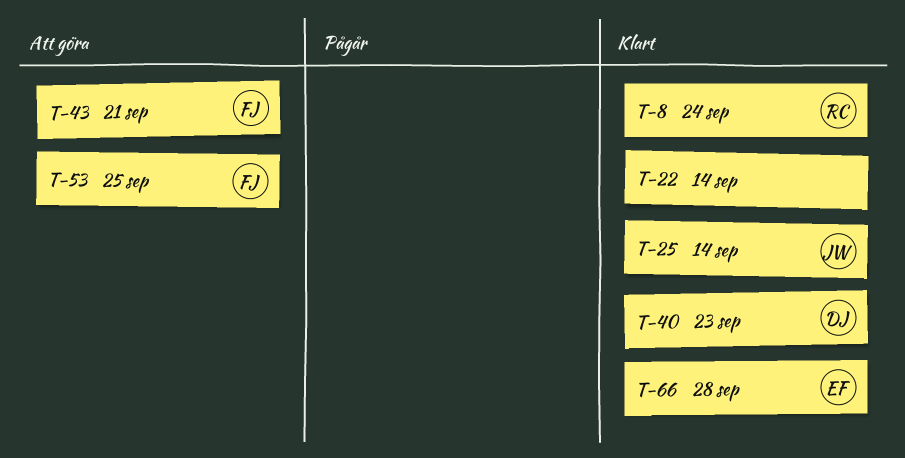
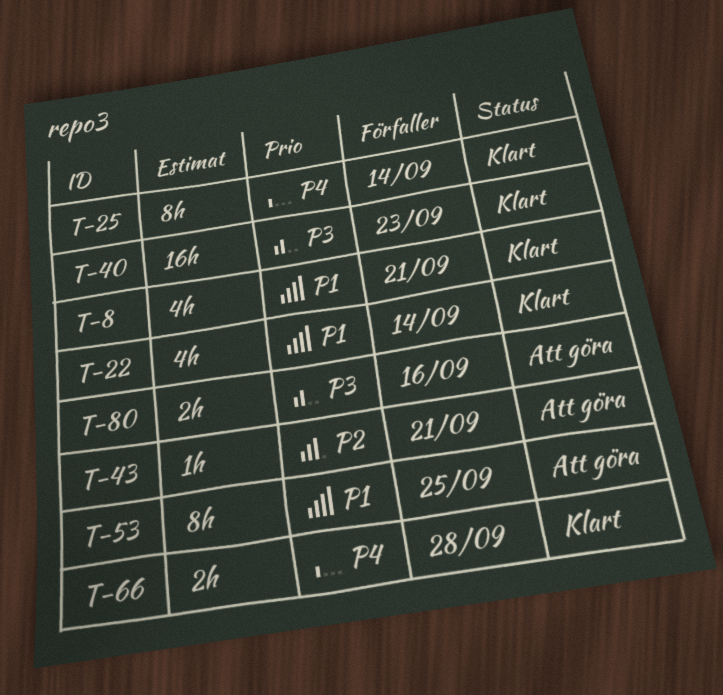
T-8, due: Sep 24 -> Sep 21
T-80: none -> present

